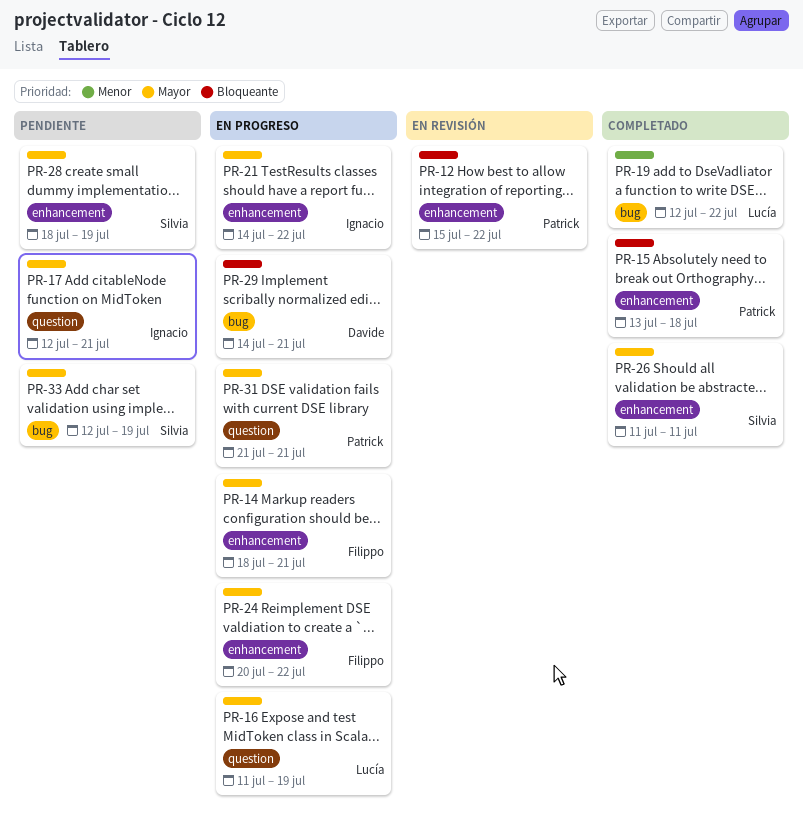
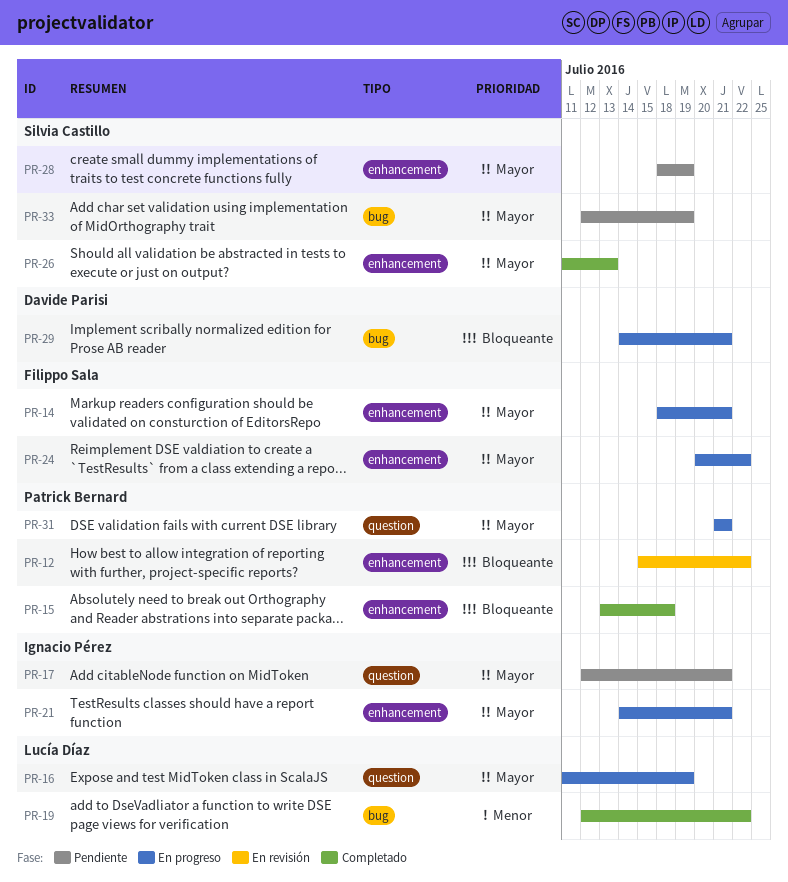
PR-21, due: Jul 22 -> Jul 21
PR-26, due: Jul 11 -> Jul 13

